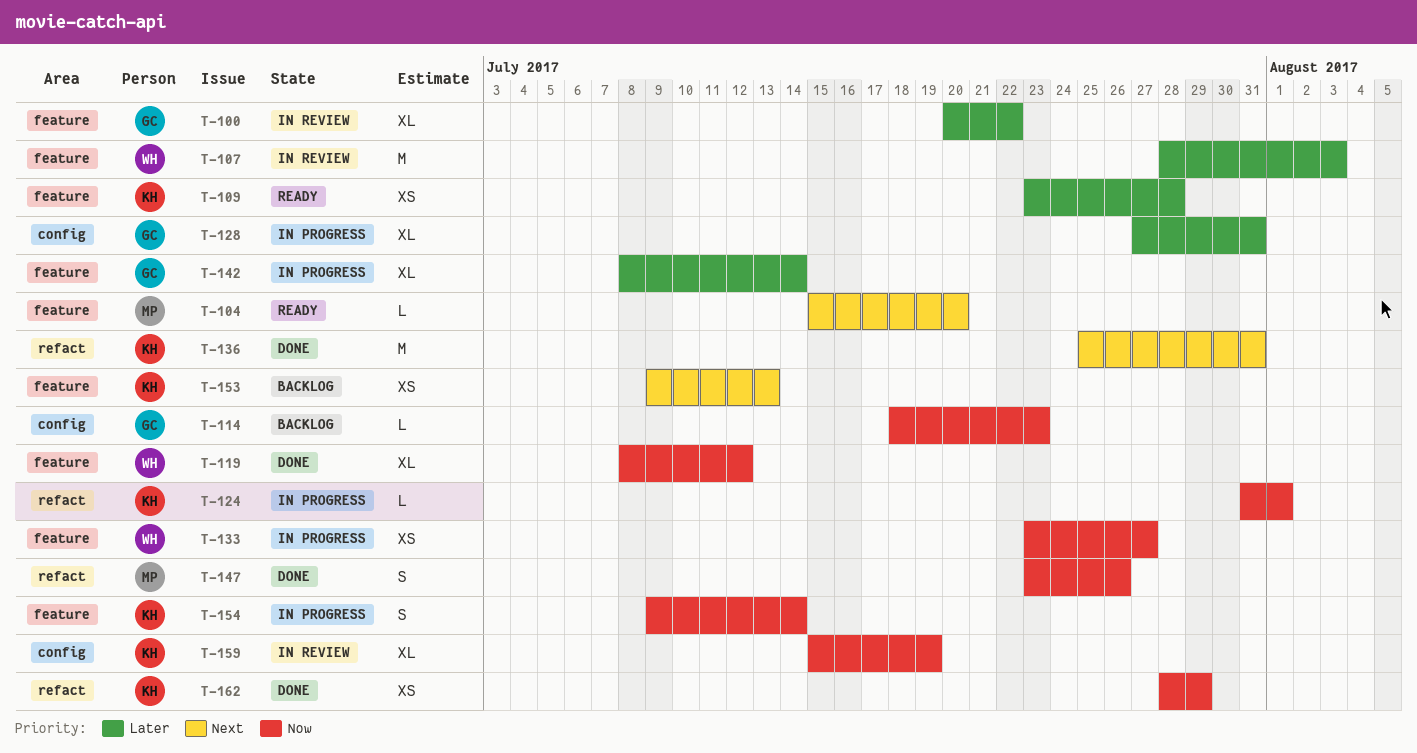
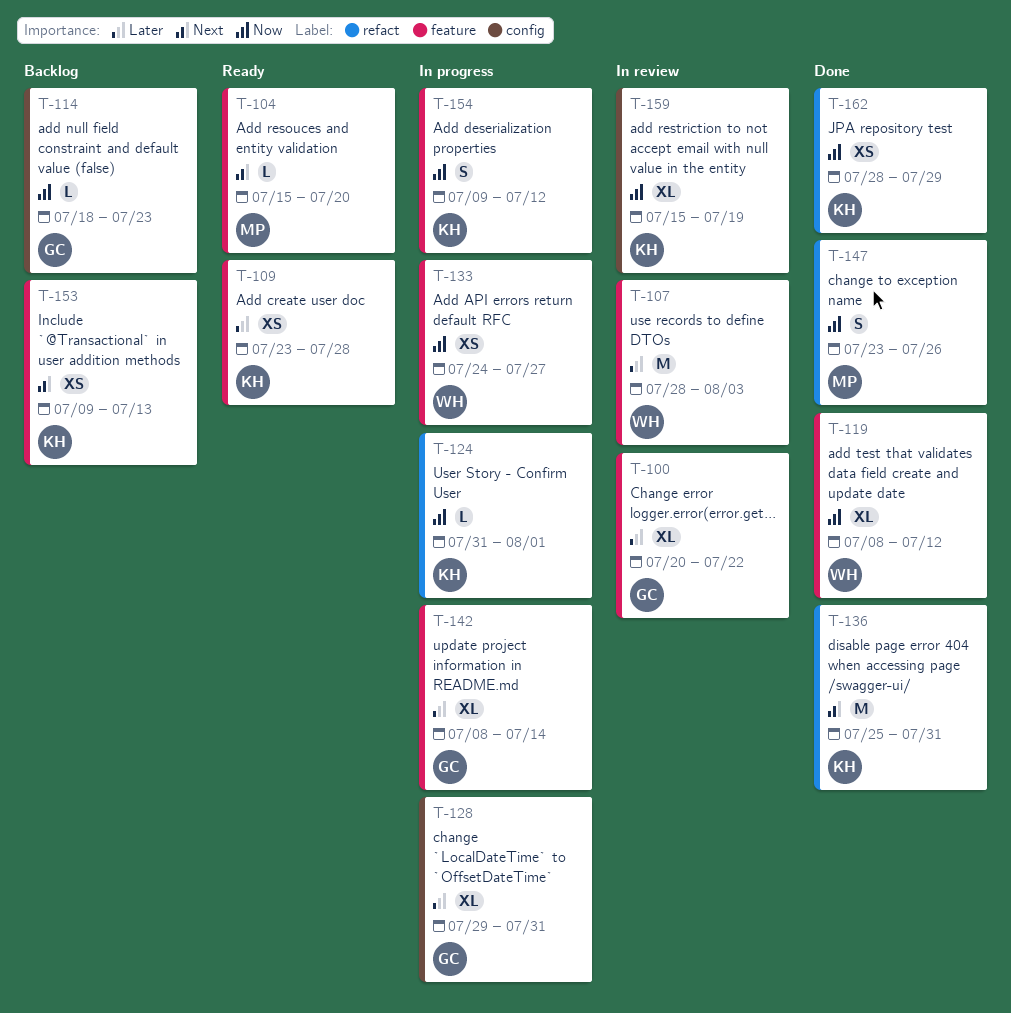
T-128, start: Jul 27 -> Jul 29
T-133, start: Jul 23 -> Jul 24
T-154, due: Jul 14 -> Jul 12

